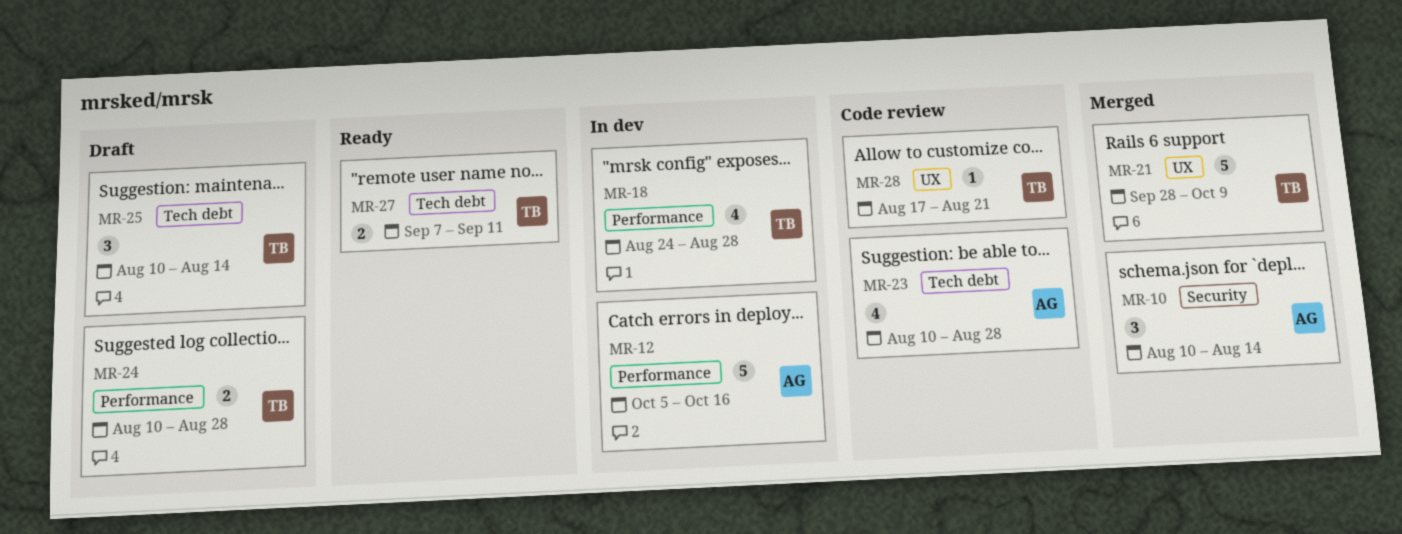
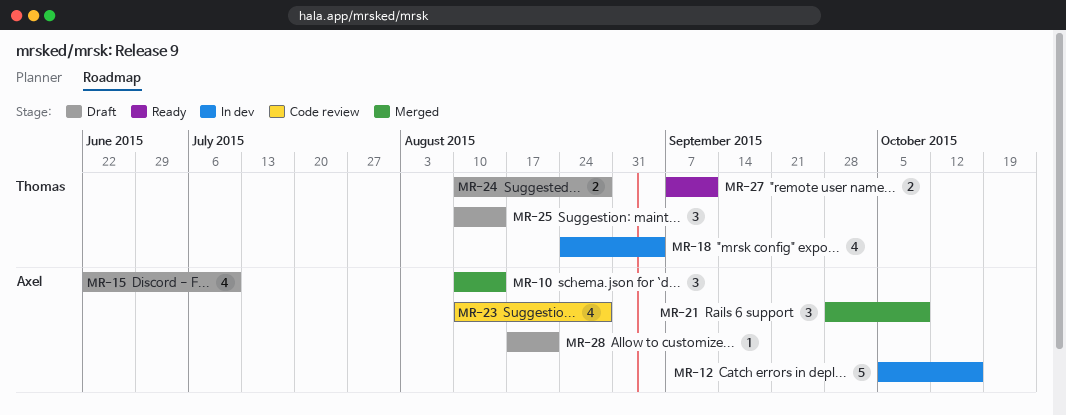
MR-15: none -> present
MR-18, due: Aug 28 -> Sep 4
MR-21, owner: Thomas -> Axel
MR-21, estimate: 5 -> 3
MR-28, status: Code review -> Draft
MR-28, owner: Thomas -> Axel

